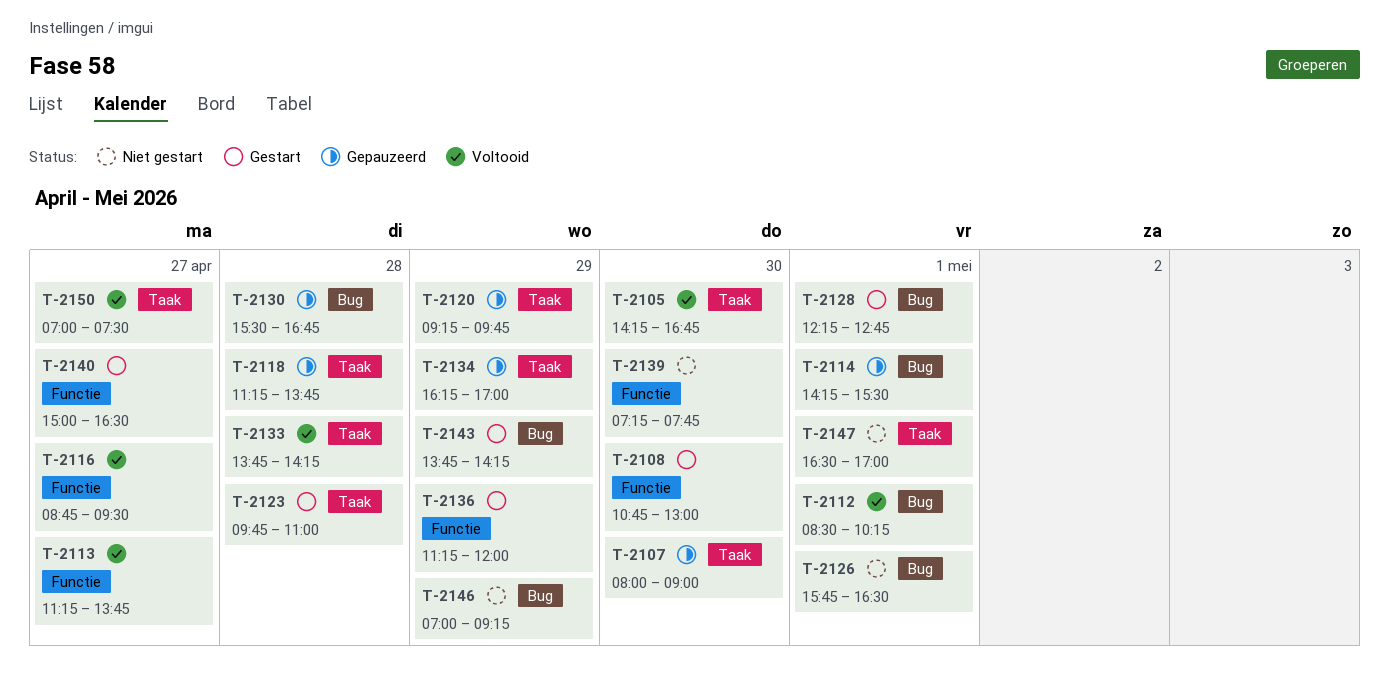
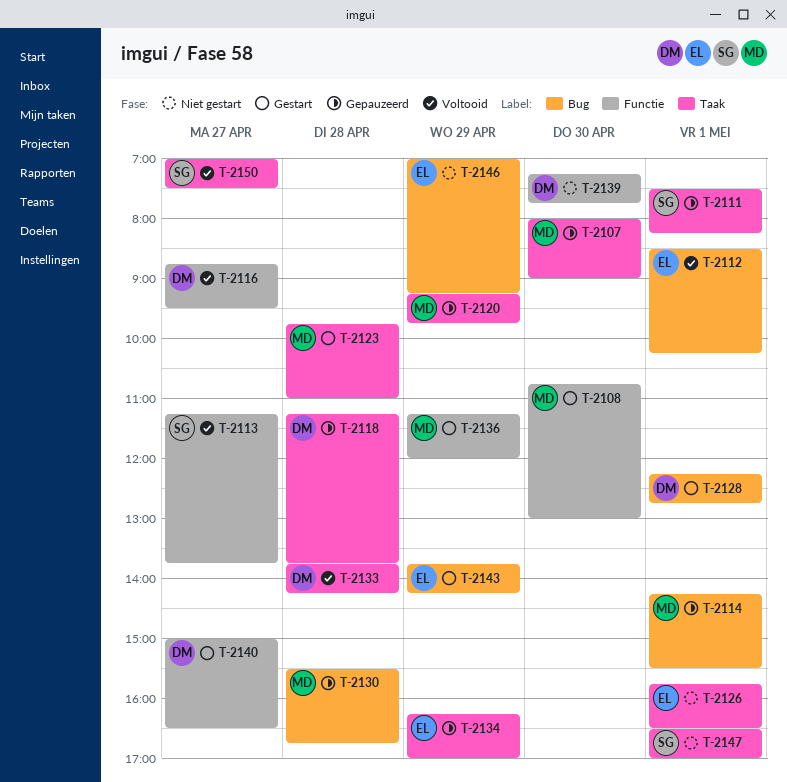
T-2105: present -> none
T-2111: none -> present
T-2126, label: Bug -> Taak

